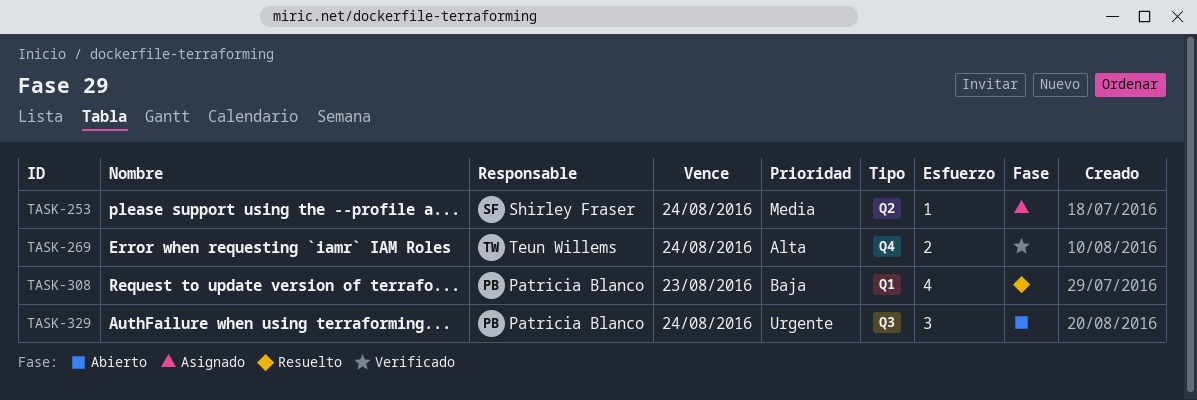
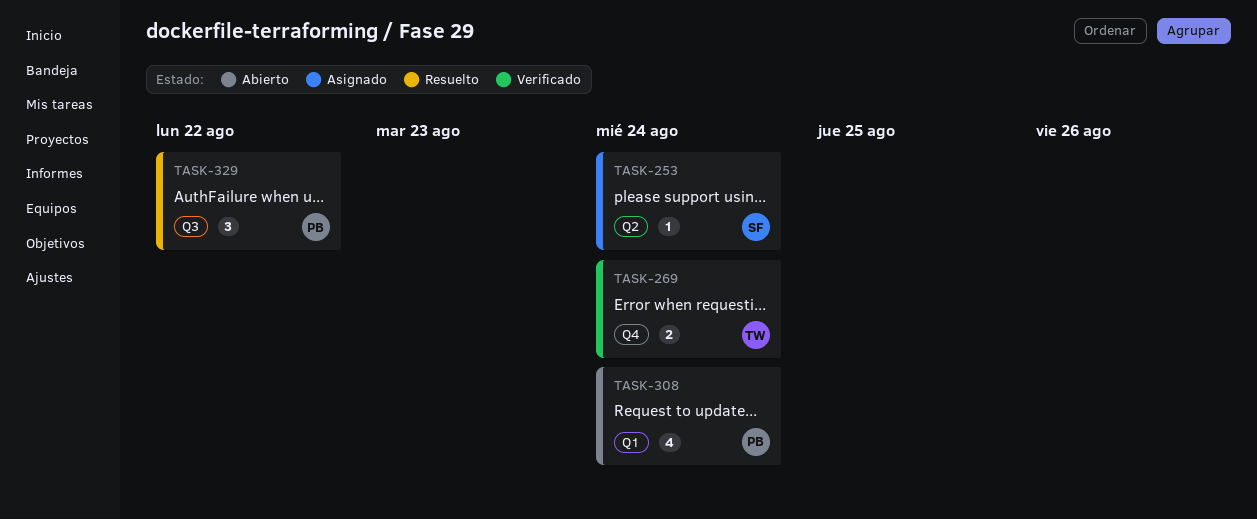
TASK-308, status: Resuelto -> Abierto
TASK-308, due: Aug 23 -> Aug 24
TASK-329, status: Abierto -> Resuelto
TASK-329, due: Aug 24 -> Aug 22

